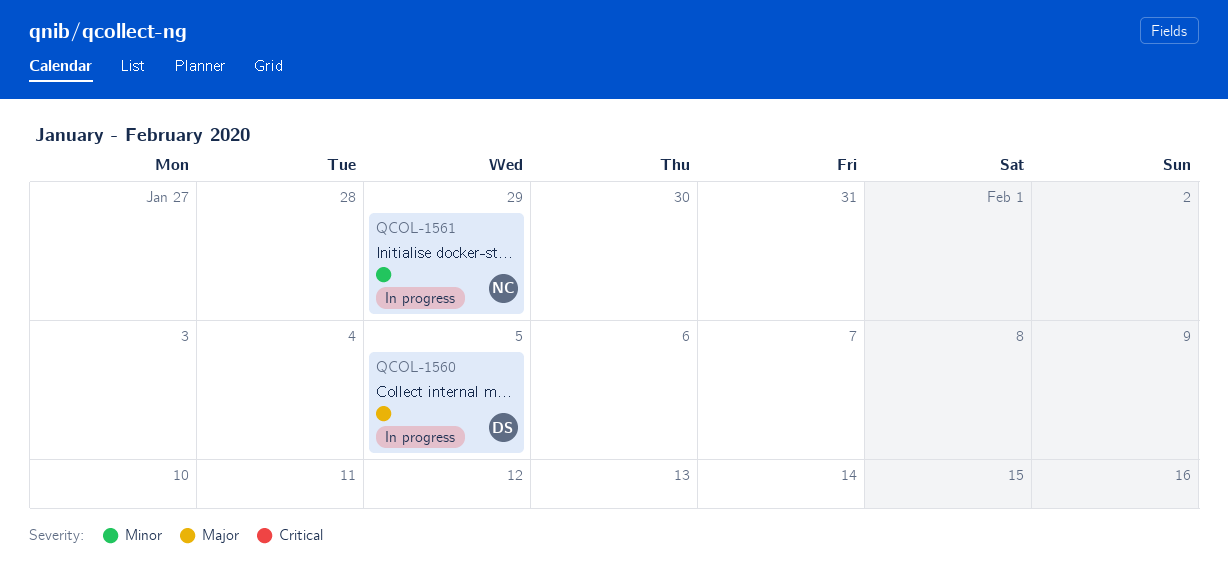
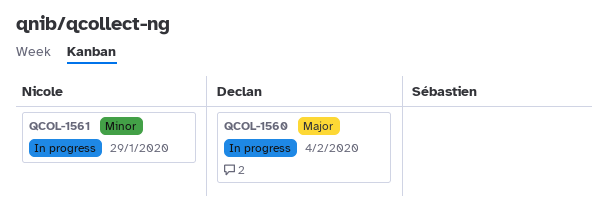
QCOL-1560, due: Feb 5 -> Feb 4

